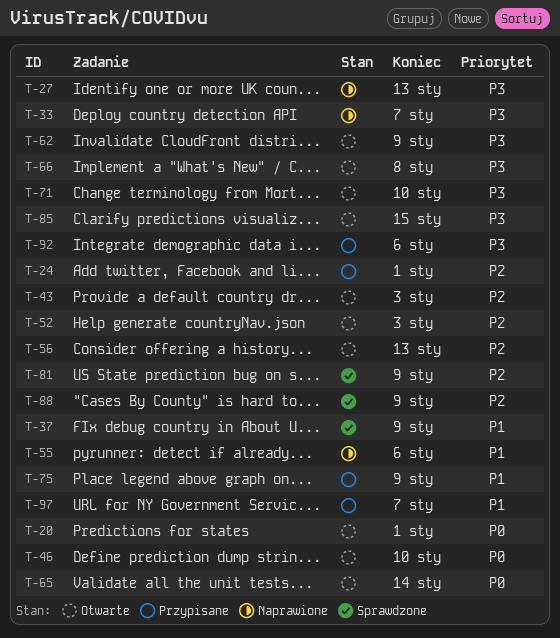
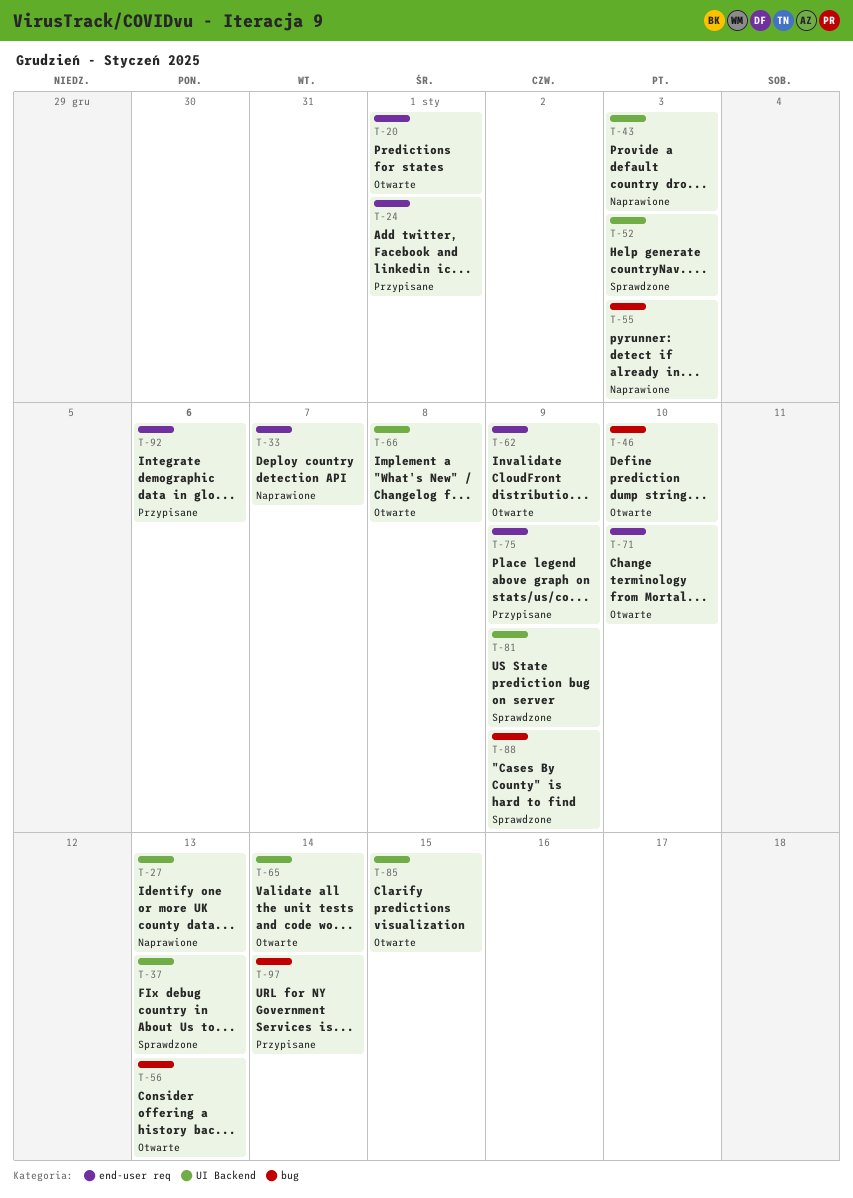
T-37, due: Jan 9 -> Jan 13
T-43, status: Otwarte -> Naprawione
T-52, status: Otwarte -> Sprawdzone
T-55, due: Jan 6 -> Jan 3
T-97, due: Jan 7 -> Jan 14

